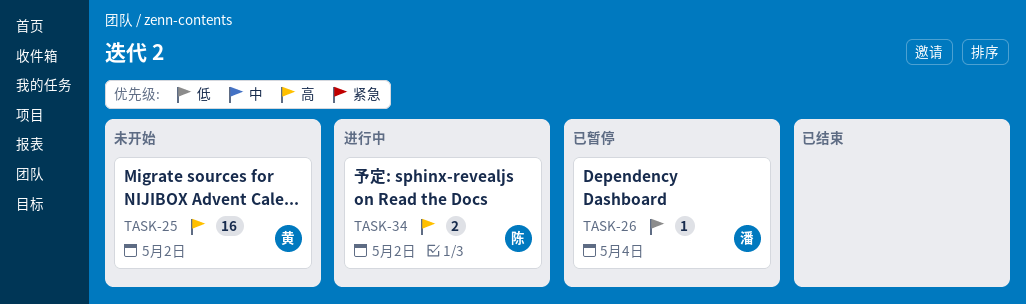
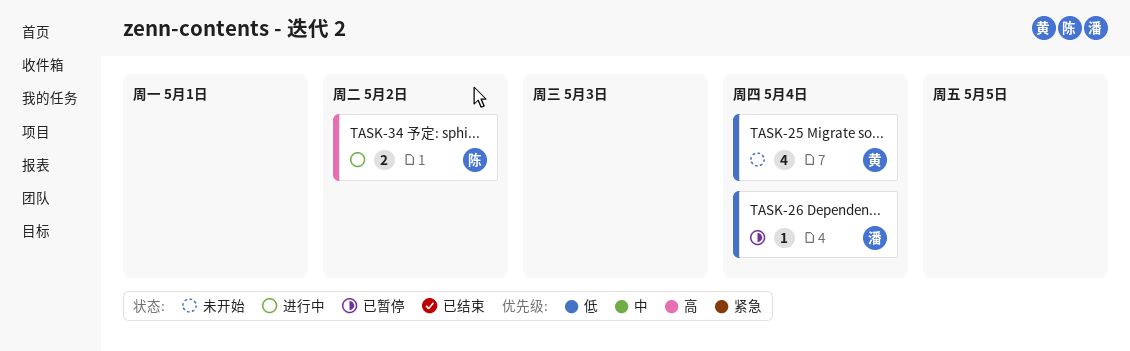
TASK-25, priority: 高 -> 低
TASK-25, estimate: 16 -> 4
TASK-25, due: May 2 -> May 4

